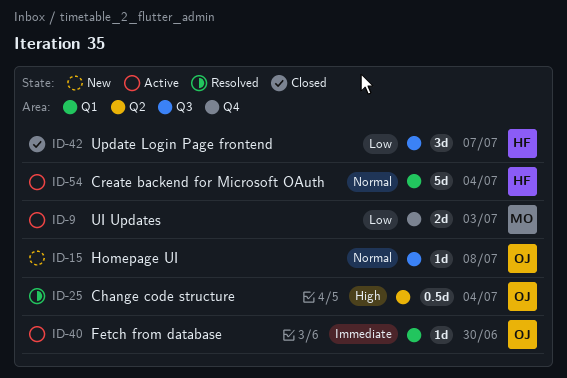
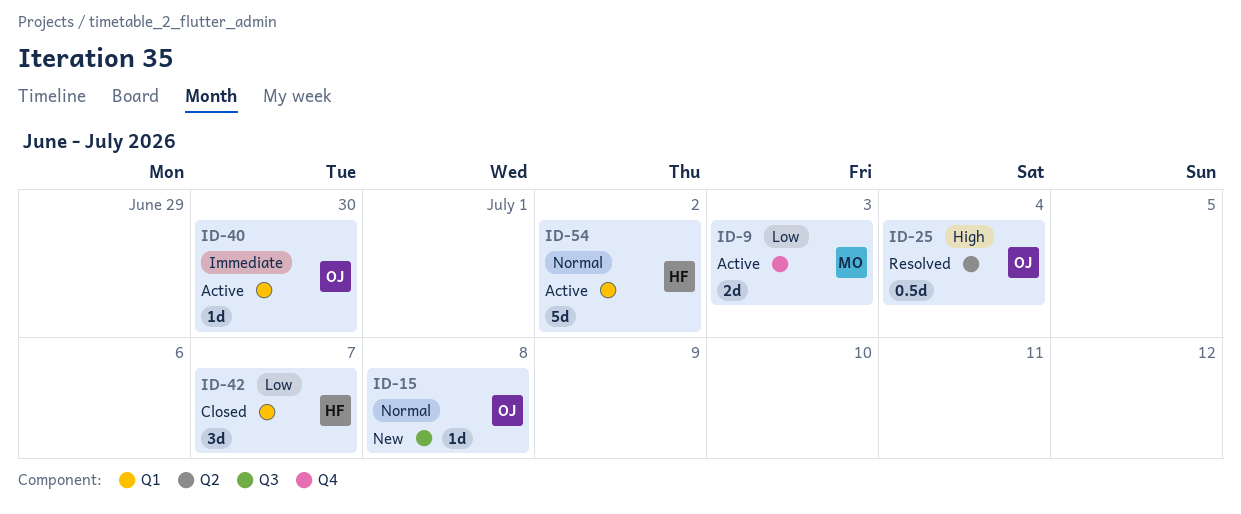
ID-42, label: Q3 -> Q1
ID-54, due: Jul 4 -> Jul 2

